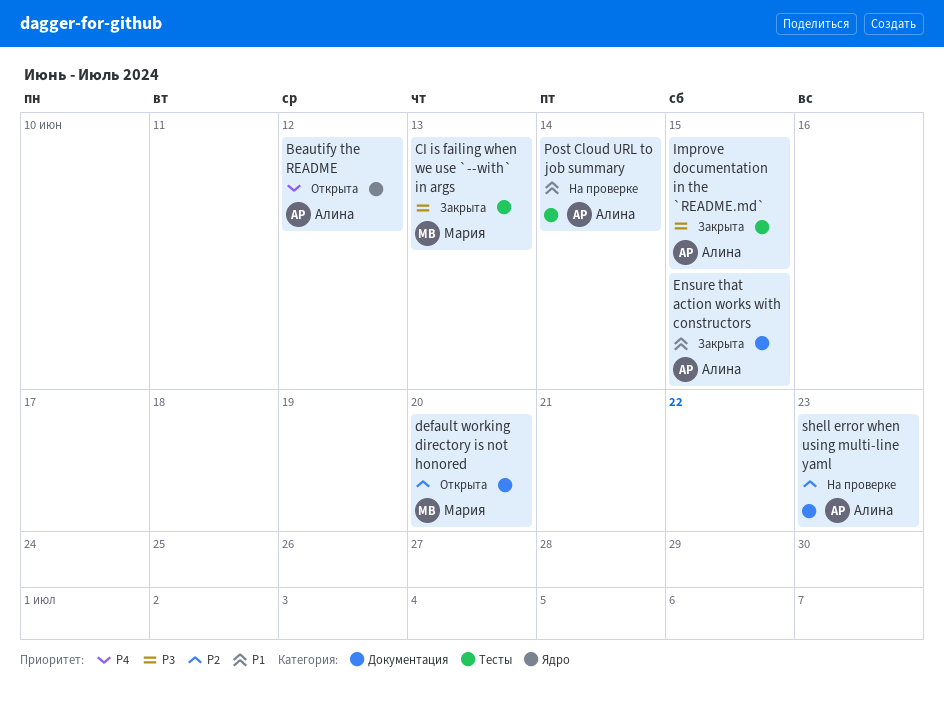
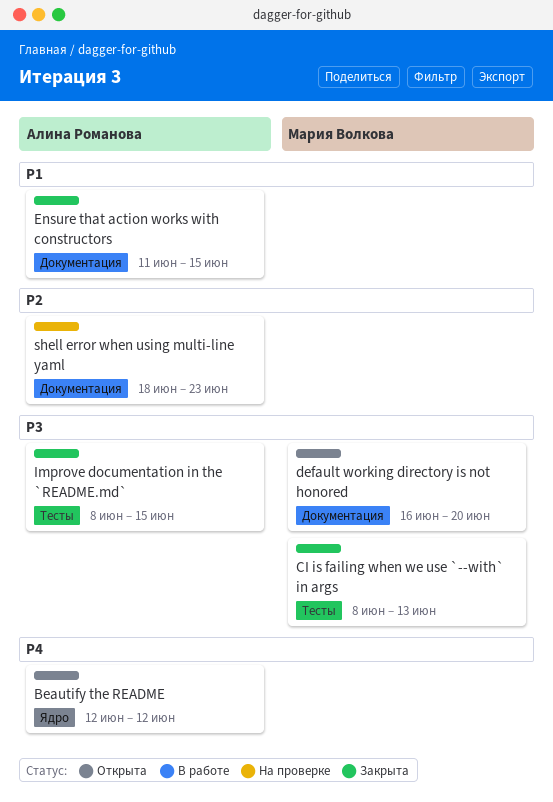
default working directory is not honored, priority: P2 -> P3
Post Cloud URL to job summary: present -> none

